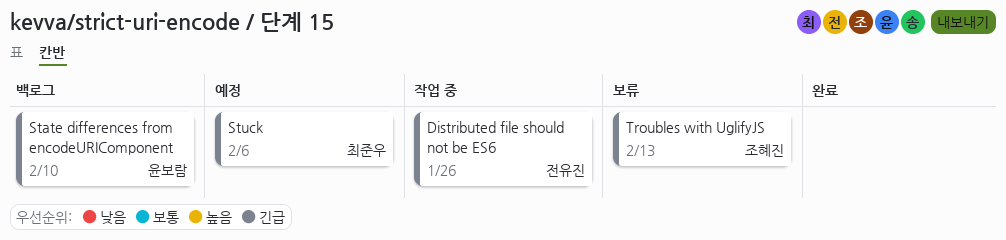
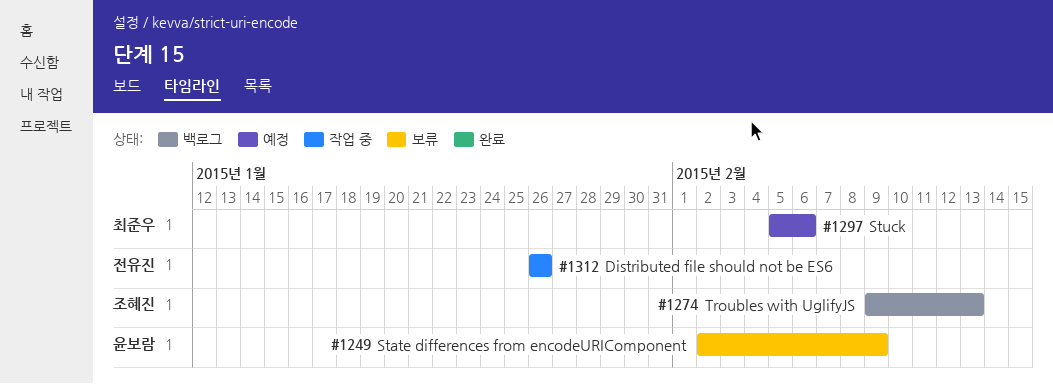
State differences from encodeURIComponent, status: 백로그 -> 보류
State differences from encodeURIComponent, due: Feb 10 -> Feb 9
Troubles with UglifyJS, status: 보류 -> 백로그

